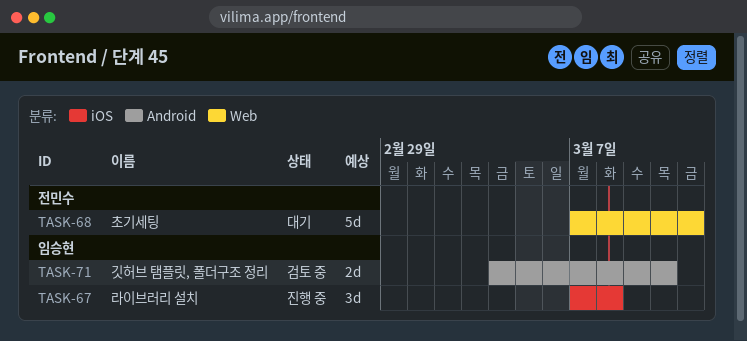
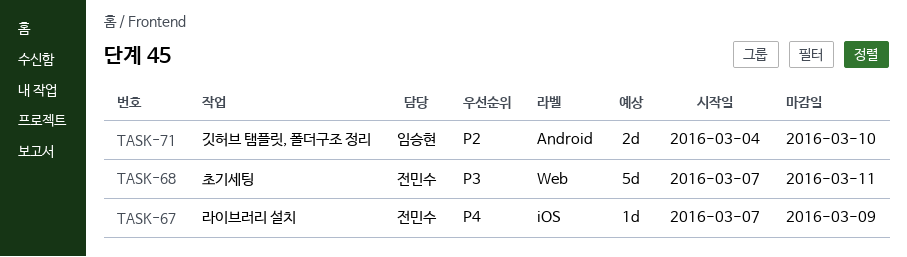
TASK-67, owner: 임승현 -> 전민수
TASK-67, estimate: 3d -> 1d
TASK-67, due: Mar 8 -> Mar 9

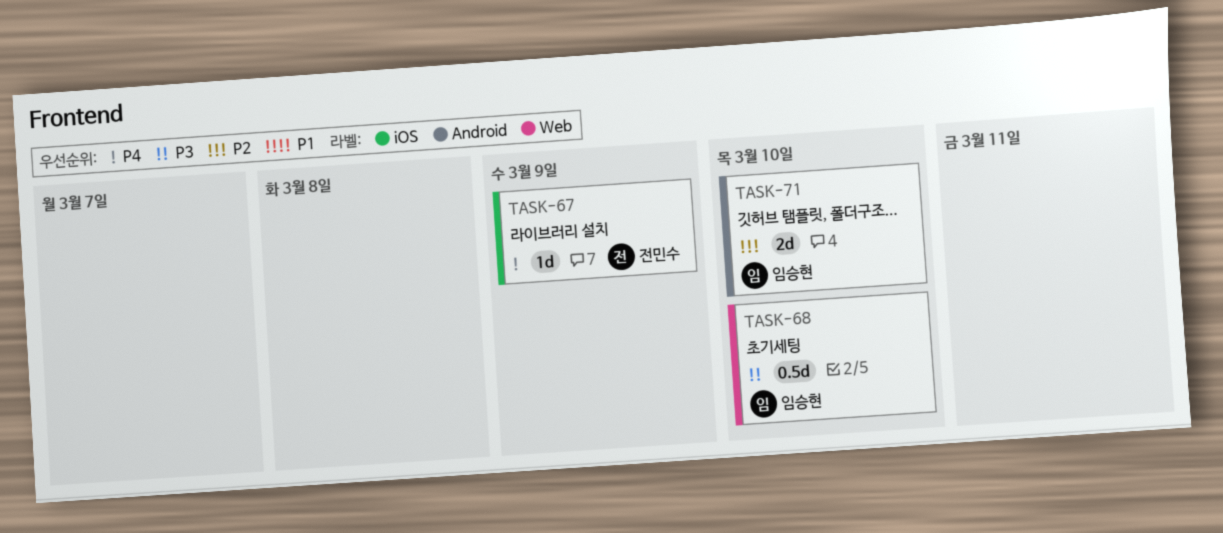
TASK-68, owner: 전민수 -> 임승현
TASK-68, estimate: 5d -> 0.5d
TASK-68, due: Mar 11 -> Mar 10

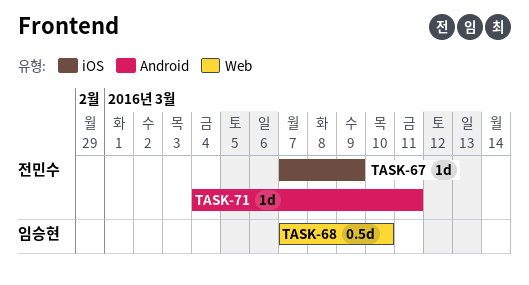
TASK-71, owner: 임승현 -> 전민수
TASK-71, estimate: 2d -> 1d
TASK-71, due: Mar 10 -> Mar 11

